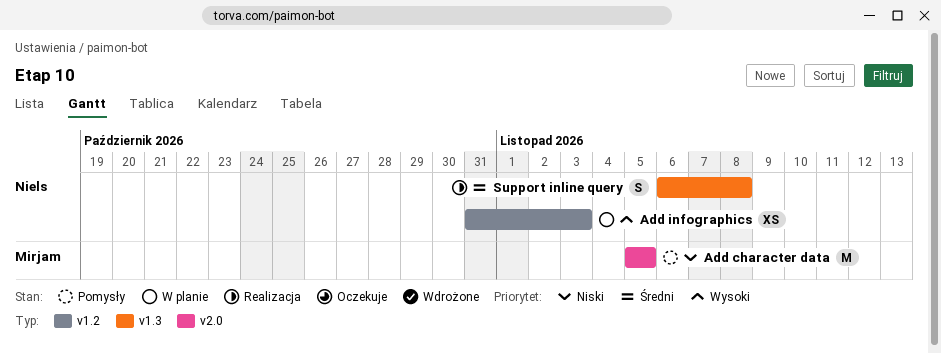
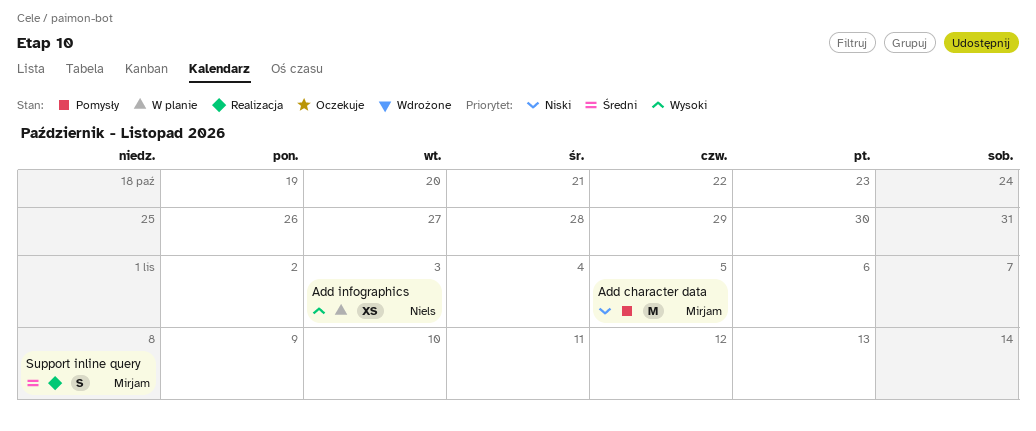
Support inline query, owner: Niels -> Mirjam

